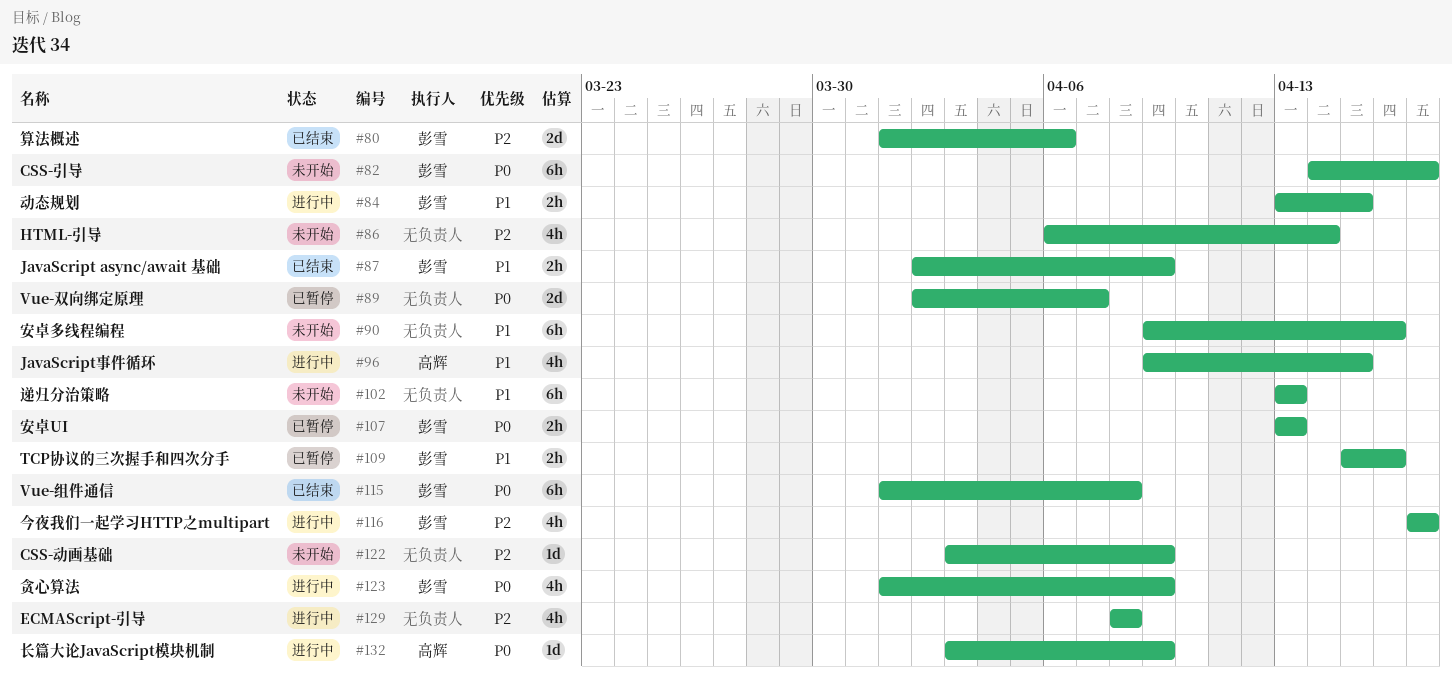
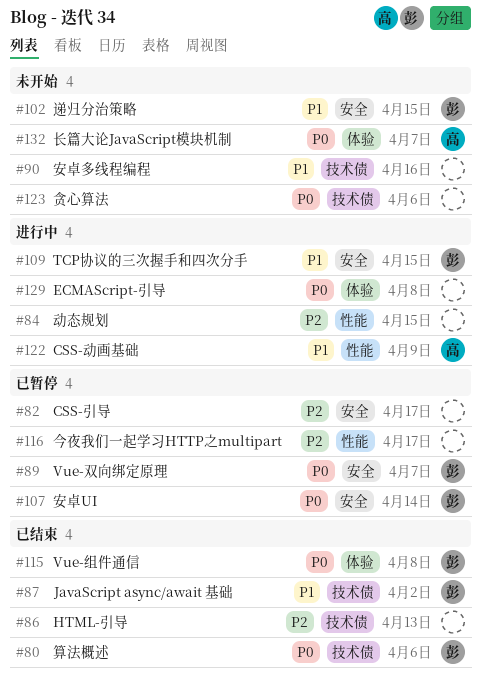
#80, priority: P2 -> P0
#82, status: 未开始 -> 已暂停
#82, owner: 彭雪 -> none
#82, priority: P0 -> P2
#84, owner: 彭雪 -> none
#84, priority: P1 -> P2
#86, status: 未开始 -> 已结束
#86, due: Apr 14 -> Apr 13
#87, due: Apr 9 -> Apr 2
#89, owner: none -> 彭雪
#96: present -> none
#102, owner: none -> 彭雪
#102, due: Apr 13 -> Apr 15
#107, due: Apr 13 -> Apr 14
#109, status: 已暂停 -> 进行中
#109, due: Apr 16 -> Apr 15
#116, status: 进行中 -> 已暂停
#116, owner: 彭雪 -> none
#122, status: 未开始 -> 进行中
#122, owner: none -> 高辉
#122, priority: P2 -> P1
#123, status: 进行中 -> 未开始
#123, owner: 彭雪 -> none
#123, due: Apr 9 -> Apr 6
#129, priority: P2 -> P0
#132, status: 进行中 -> 未开始
#132, due: Apr 9 -> Apr 7

